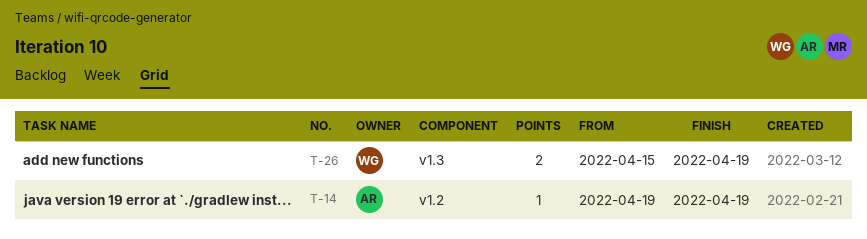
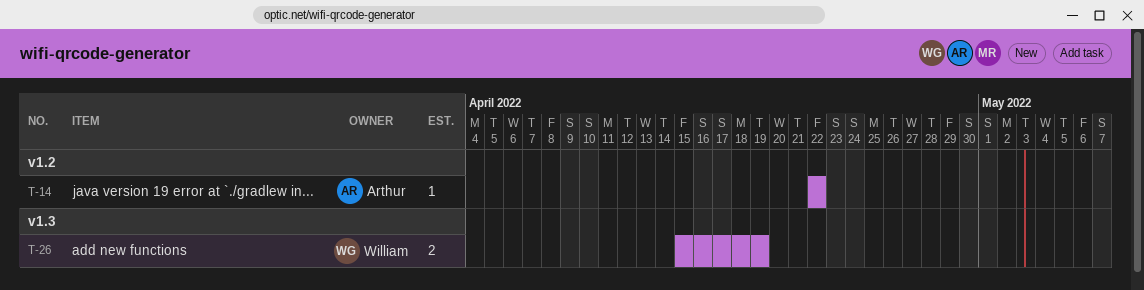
T-14, start: Apr 19 -> Apr 22
T-14, due: Apr 19 -> Apr 22

